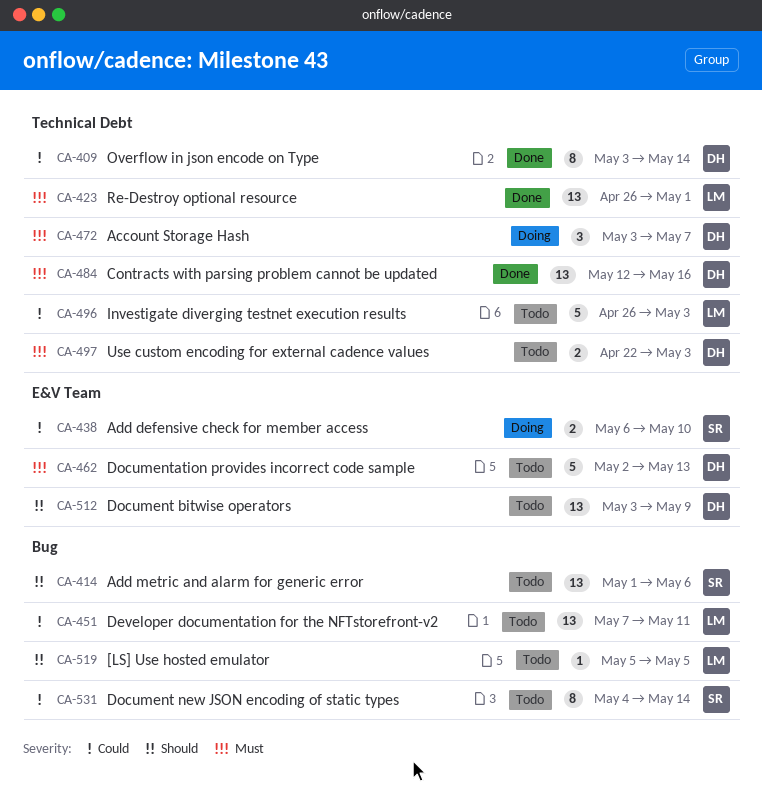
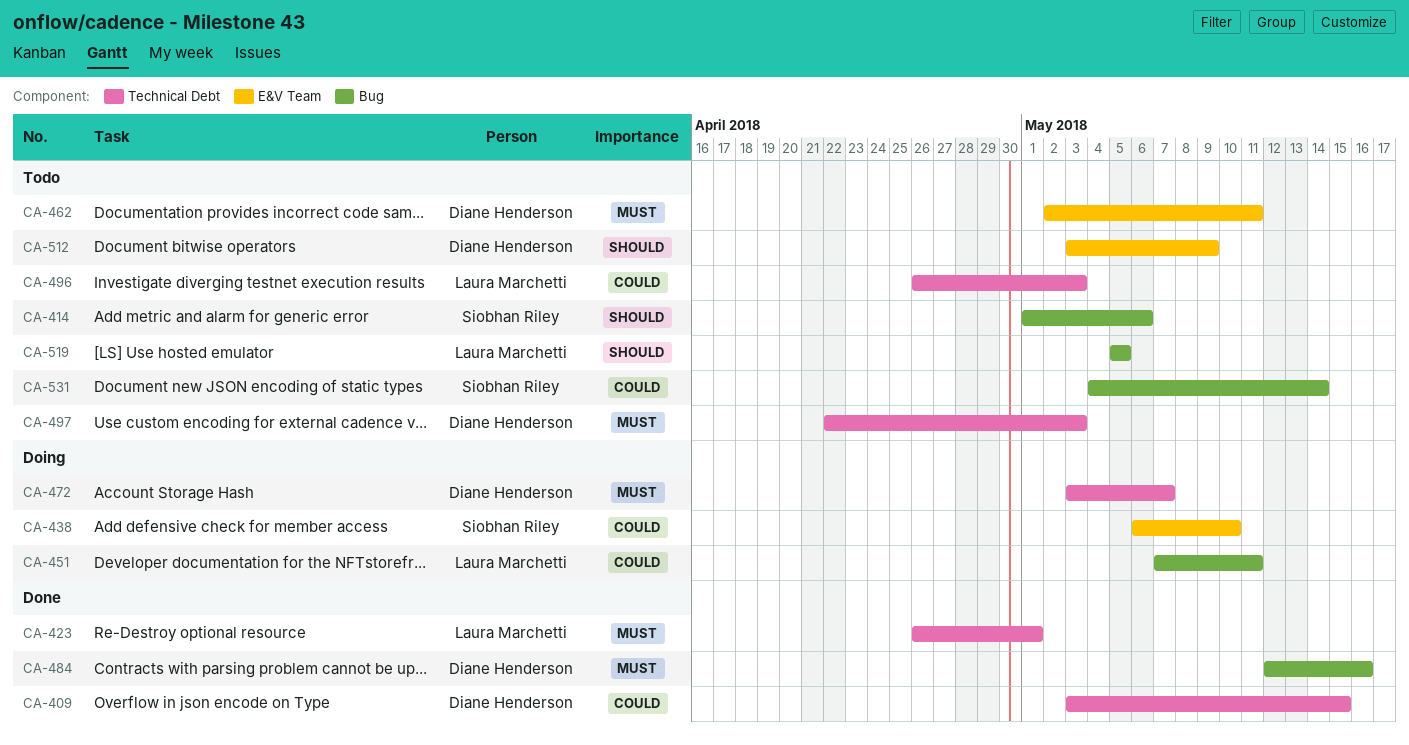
CA-409, due: May 14 -> May 15
CA-451, status: Todo -> Doing
CA-462, due: May 13 -> May 11
CA-484, label: Technical Debt -> Bug

